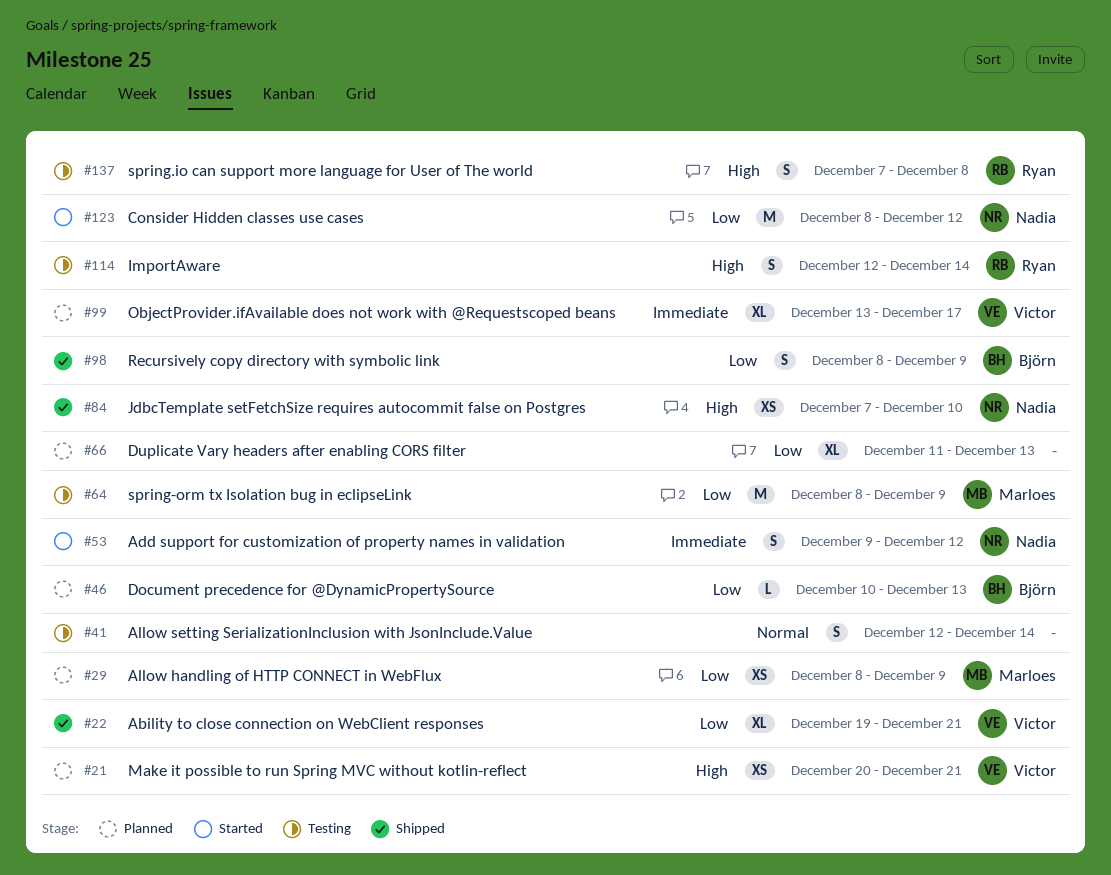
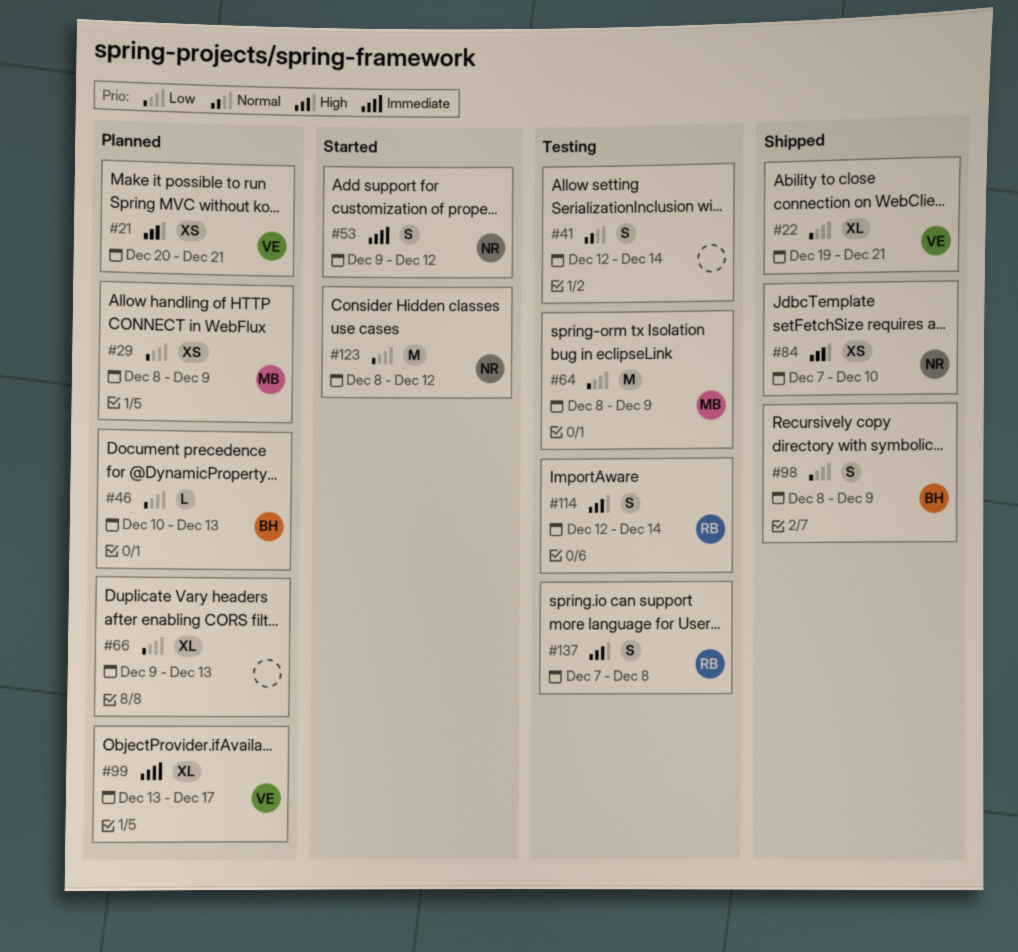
#66, start: Dec 11 -> Dec 9

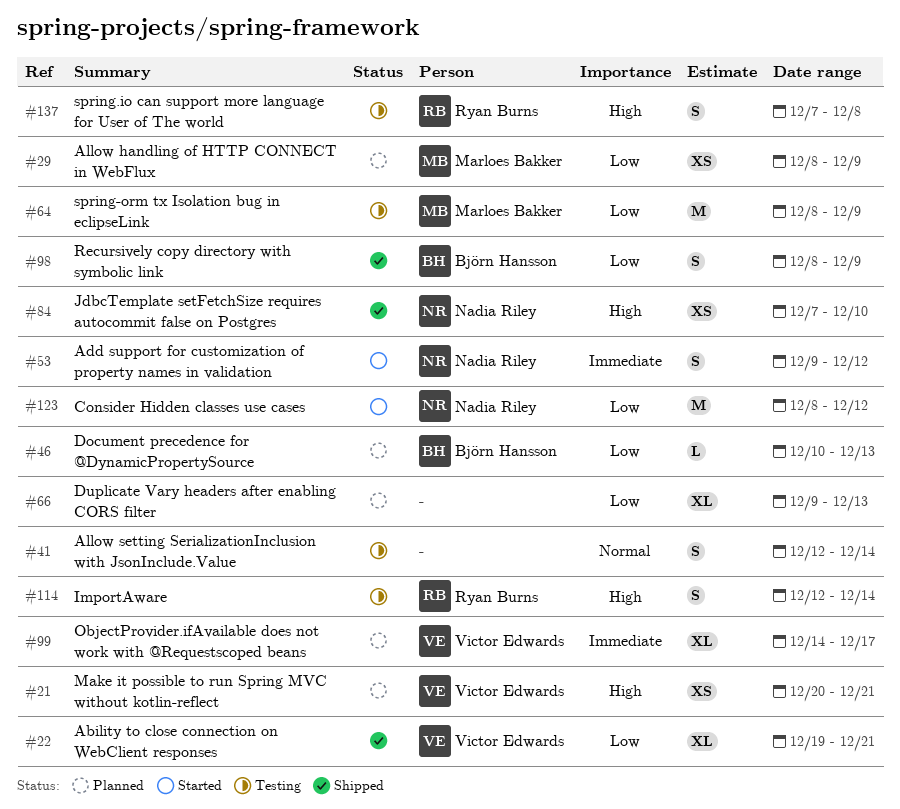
#99, start: Dec 13 -> Dec 14

